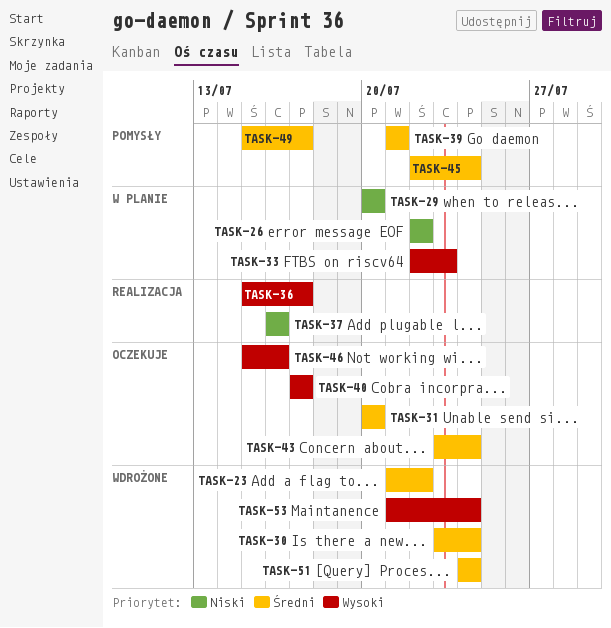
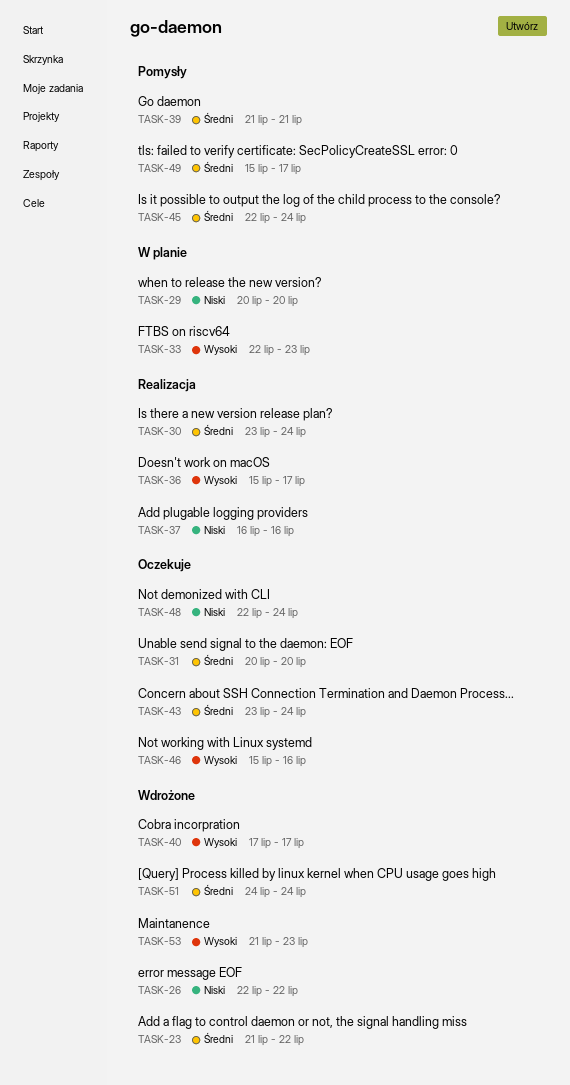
TASK-26, status: W planie -> Wdrożone
TASK-30, status: Wdrożone -> Realizacja
TASK-40, status: Oczekuje -> Wdrożone
TASK-48: none -> present
TASK-53, due: Jul 24 -> Jul 23

